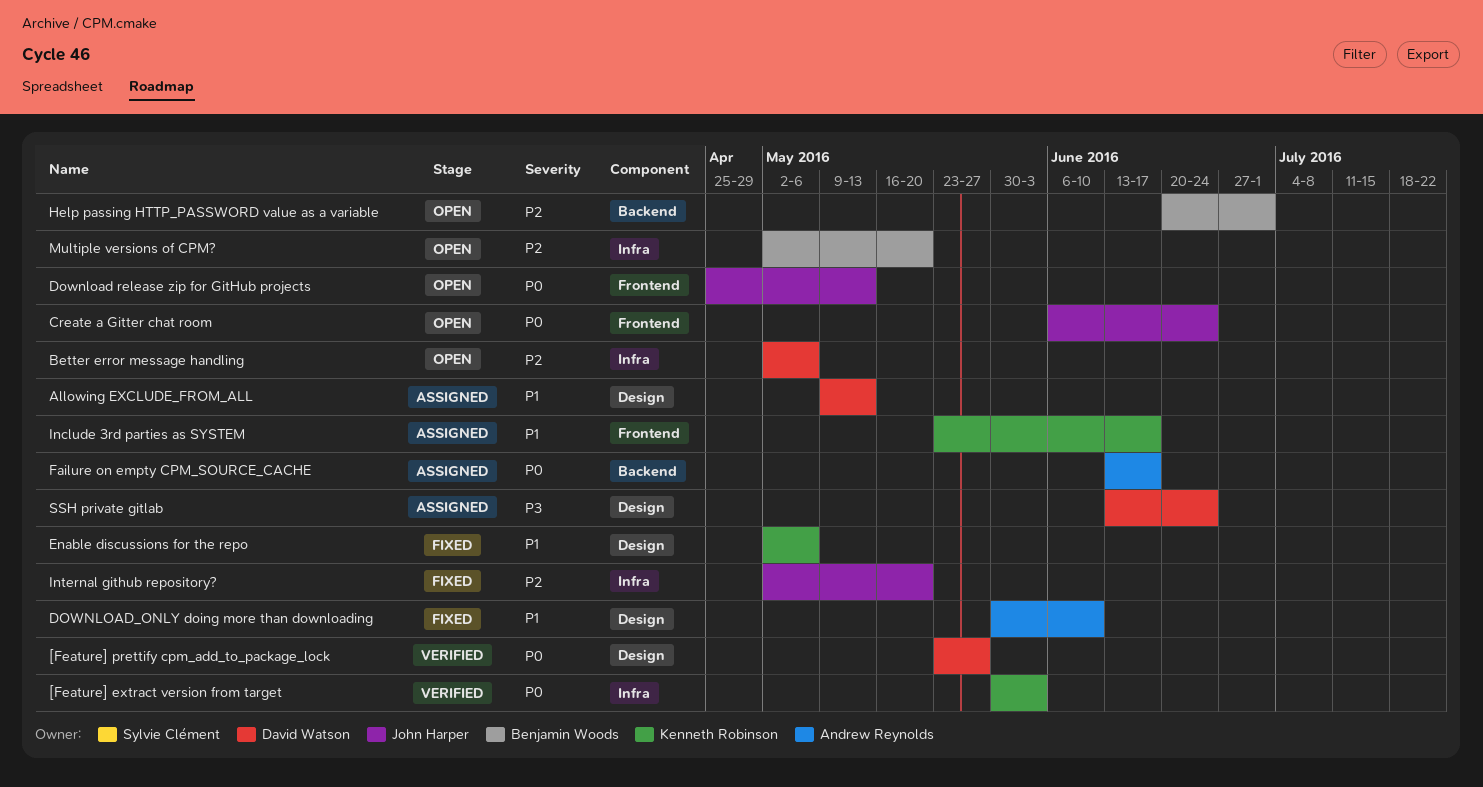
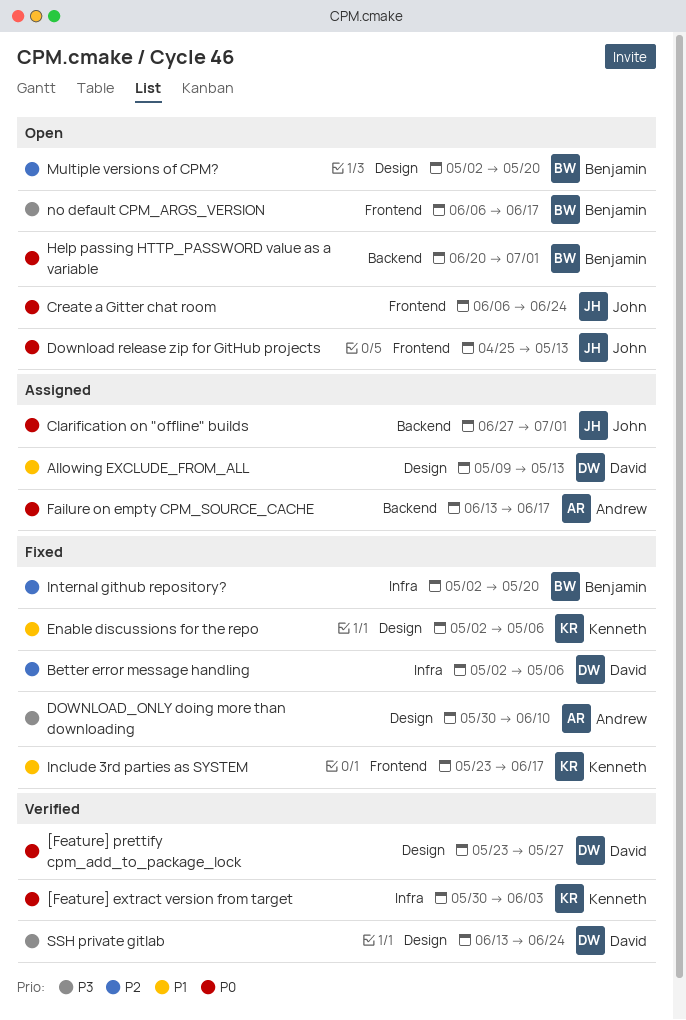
Better error message handling, status: Open -> Fixed
Clarification on "offline" builds: none -> present
DOWNLOAD_ONLY doing more than downloading, priority: P1 -> P3
Help passing HTTP_PASSWORD value as a variable, priority: P2 -> P0
Include 3rd parties as SYSTEM, status: Assigned -> Fixed
Internal github repository?, owner: John Harper -> Benjamin Woods
Multiple versions of CPM?, label: Infra -> Design
no default CPM_ARGS_VERSION: none -> present
SSH private gitlab, status: Assigned -> Verified

